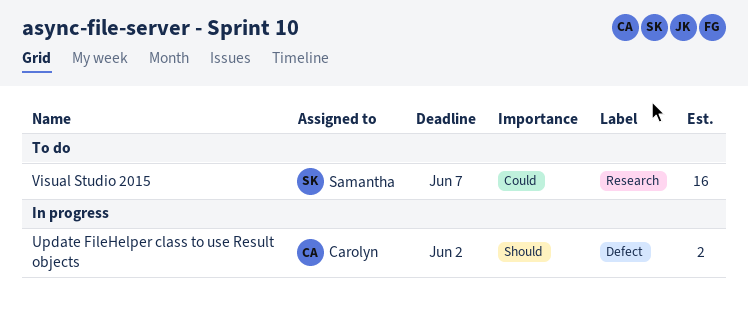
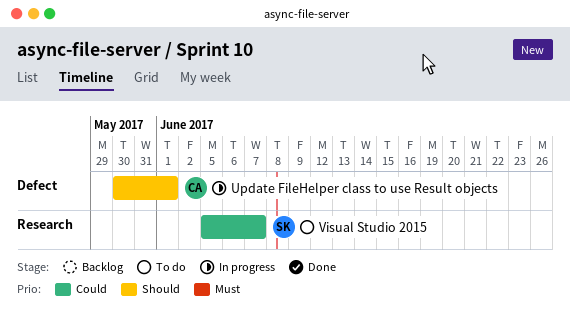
Update FileHelper class to use Result objects, due: Jun 2 -> Jun 1

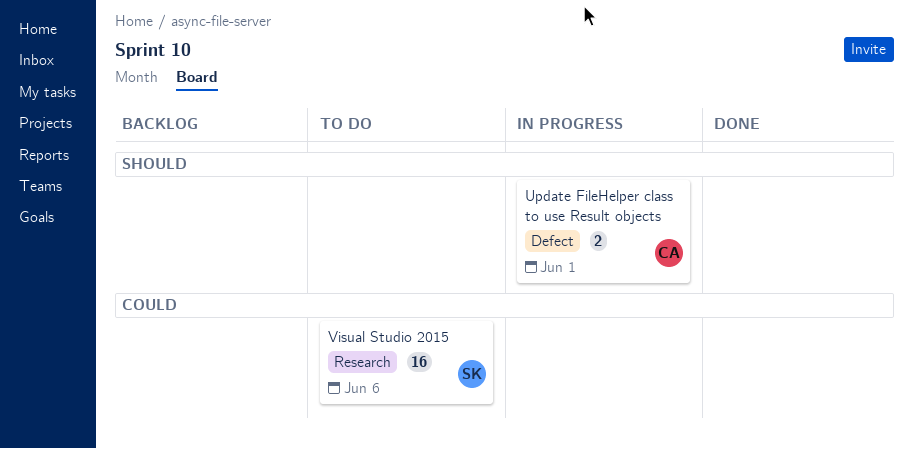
Visual Studio 2015, due: Jun 7 -> Jun 6

